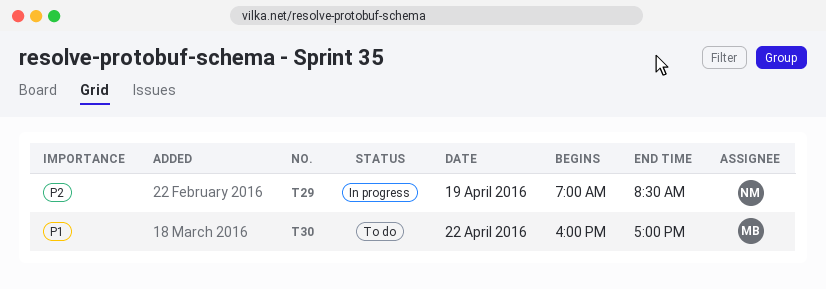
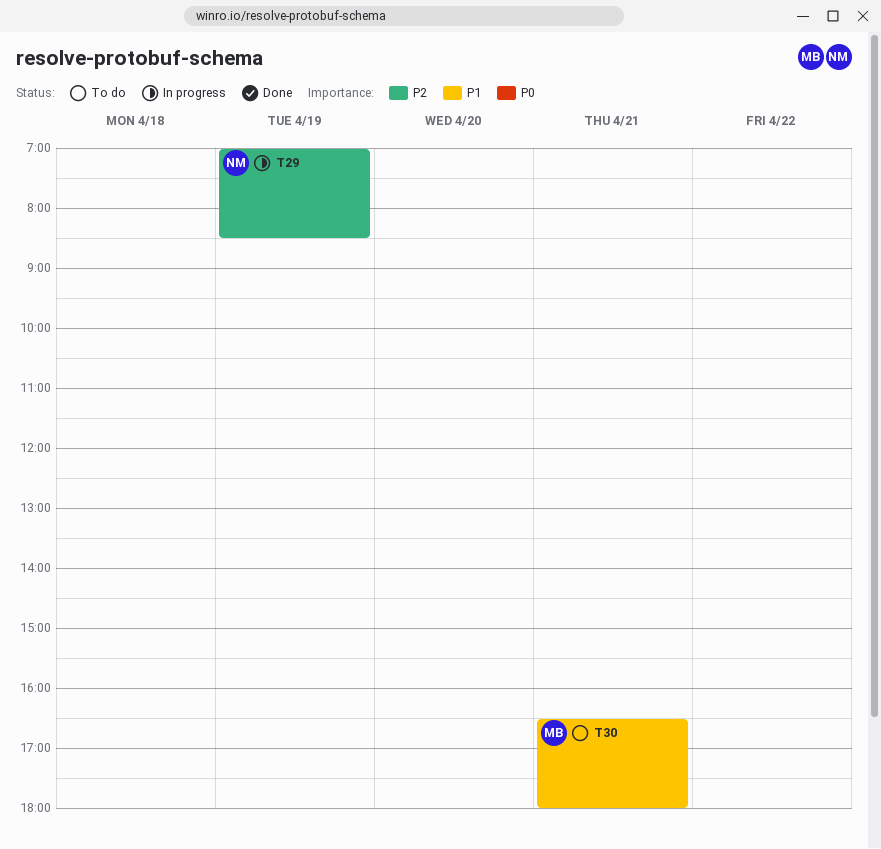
T30, day: Apr 22 -> Apr 21
T30, begins: 16:00 -> 16:30
T30, ends: 17:00 -> 18:00

